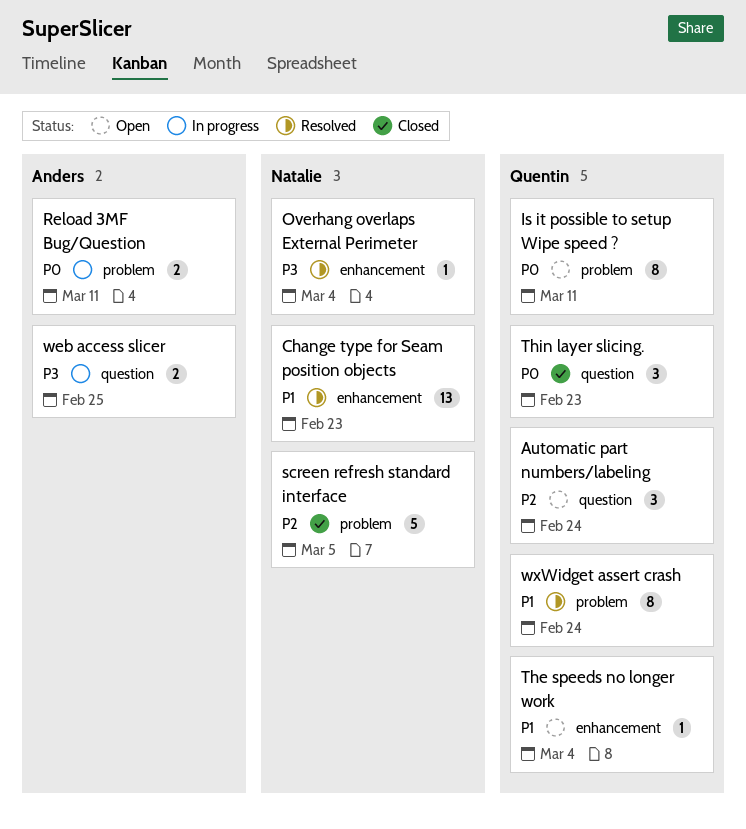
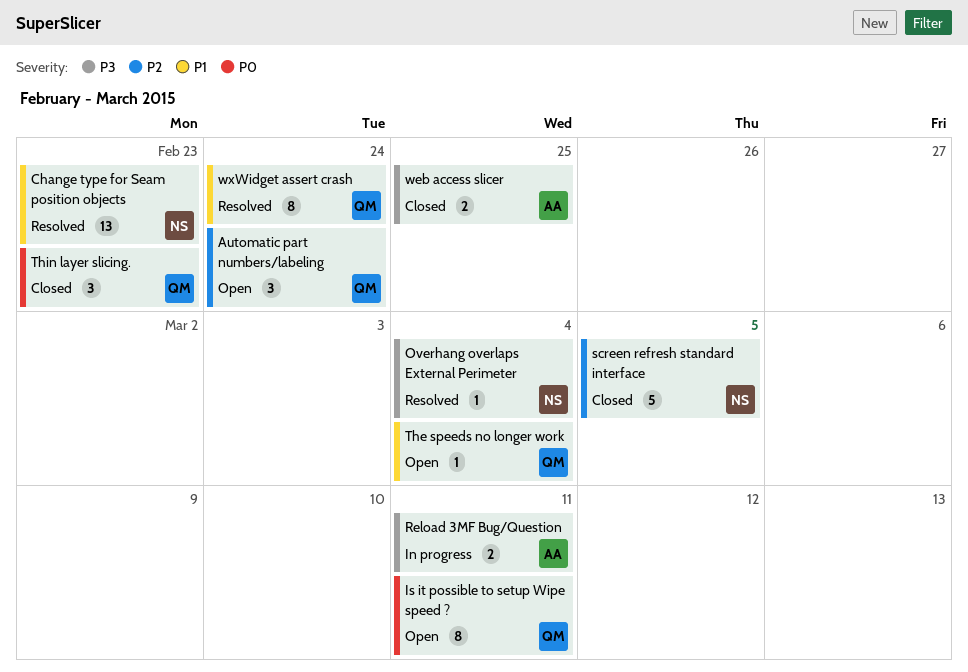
Reload 3MF Bug/Question, priority: P0 -> P3
web access slicer, status: In progress -> Closed

